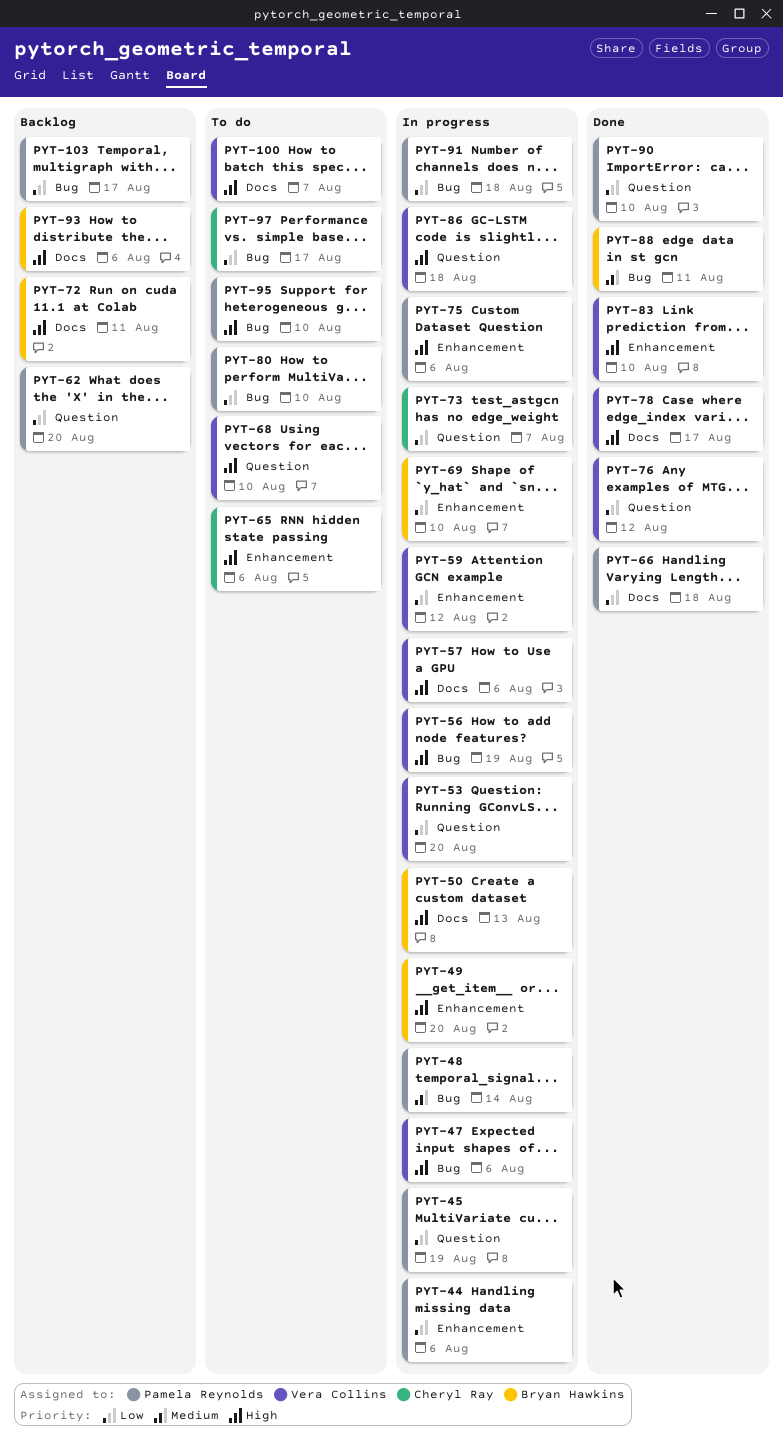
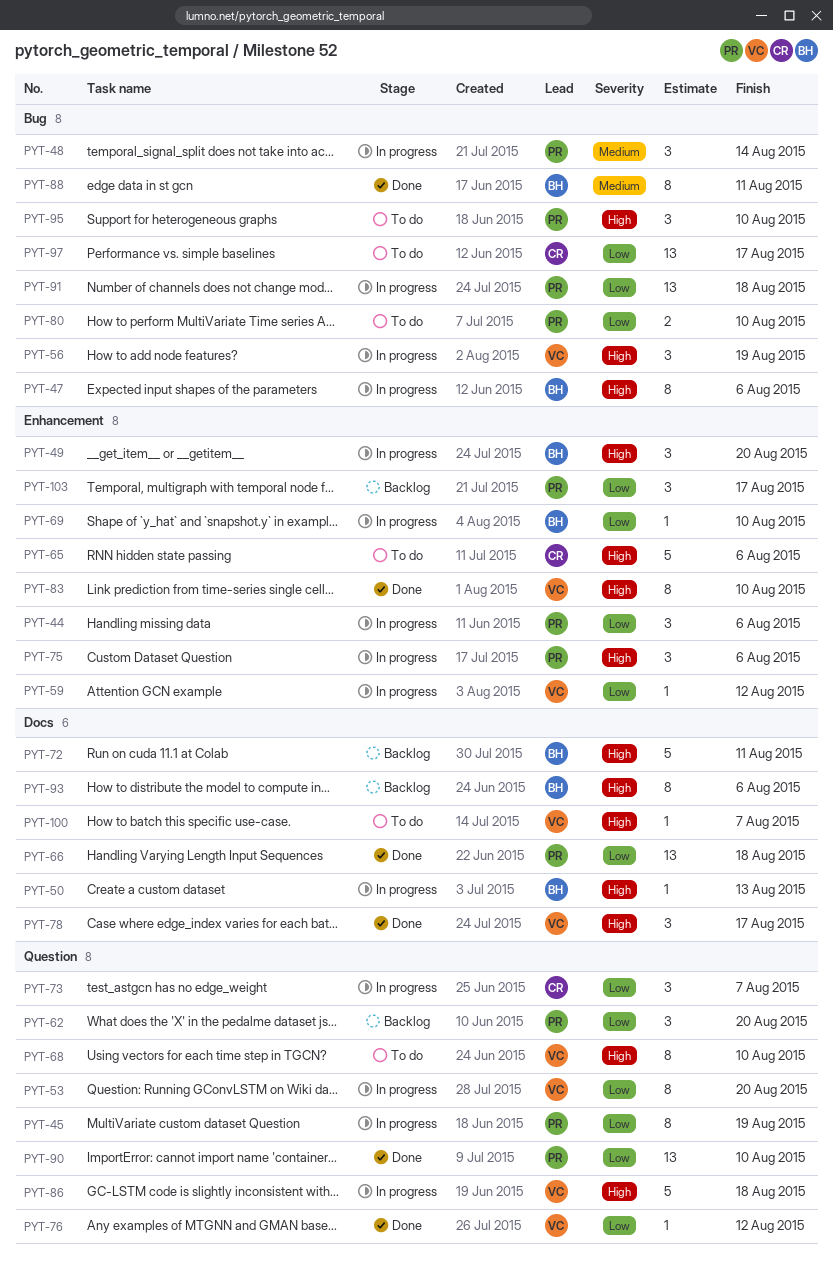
PYT-47, owner: Vera Collins -> Bryan Hawkins
PYT-57: present -> none
PYT-103, label: Bug -> Enhancement

